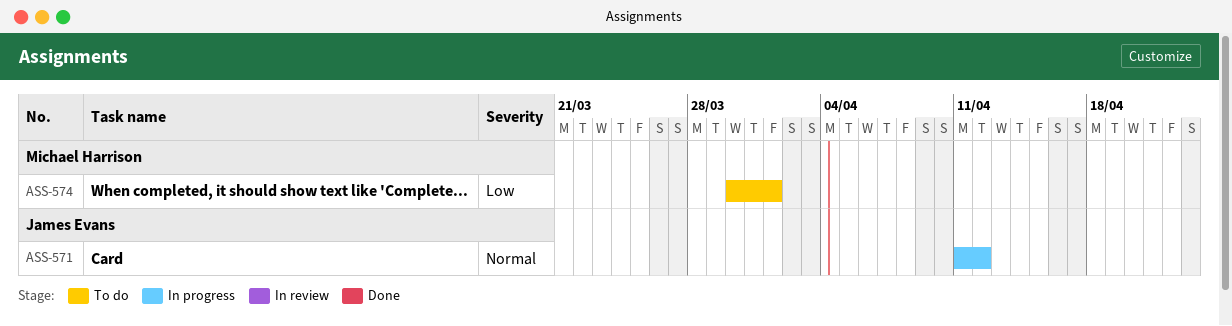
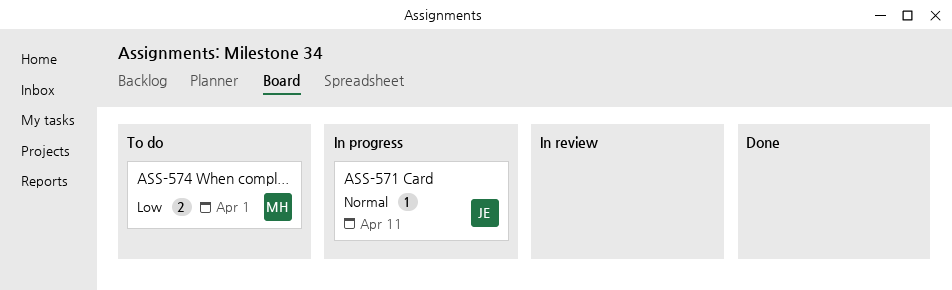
ASS-571, due: Apr 12 -> Apr 11

